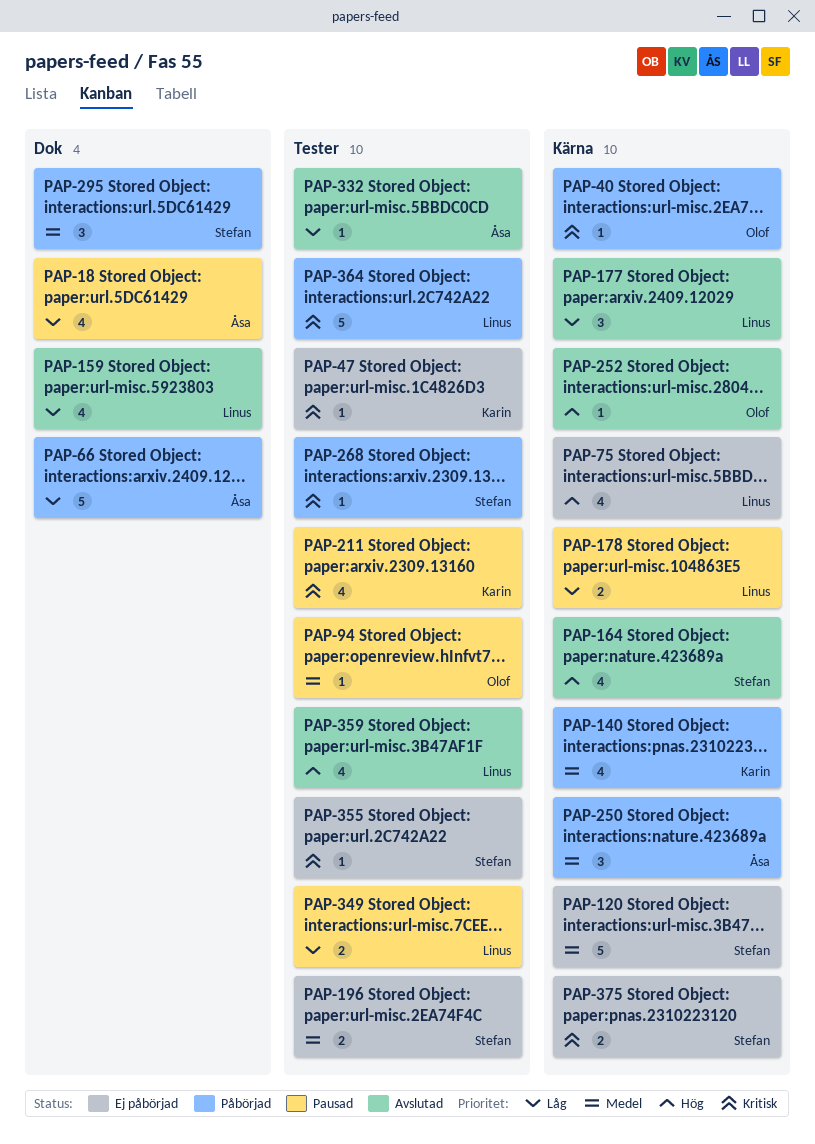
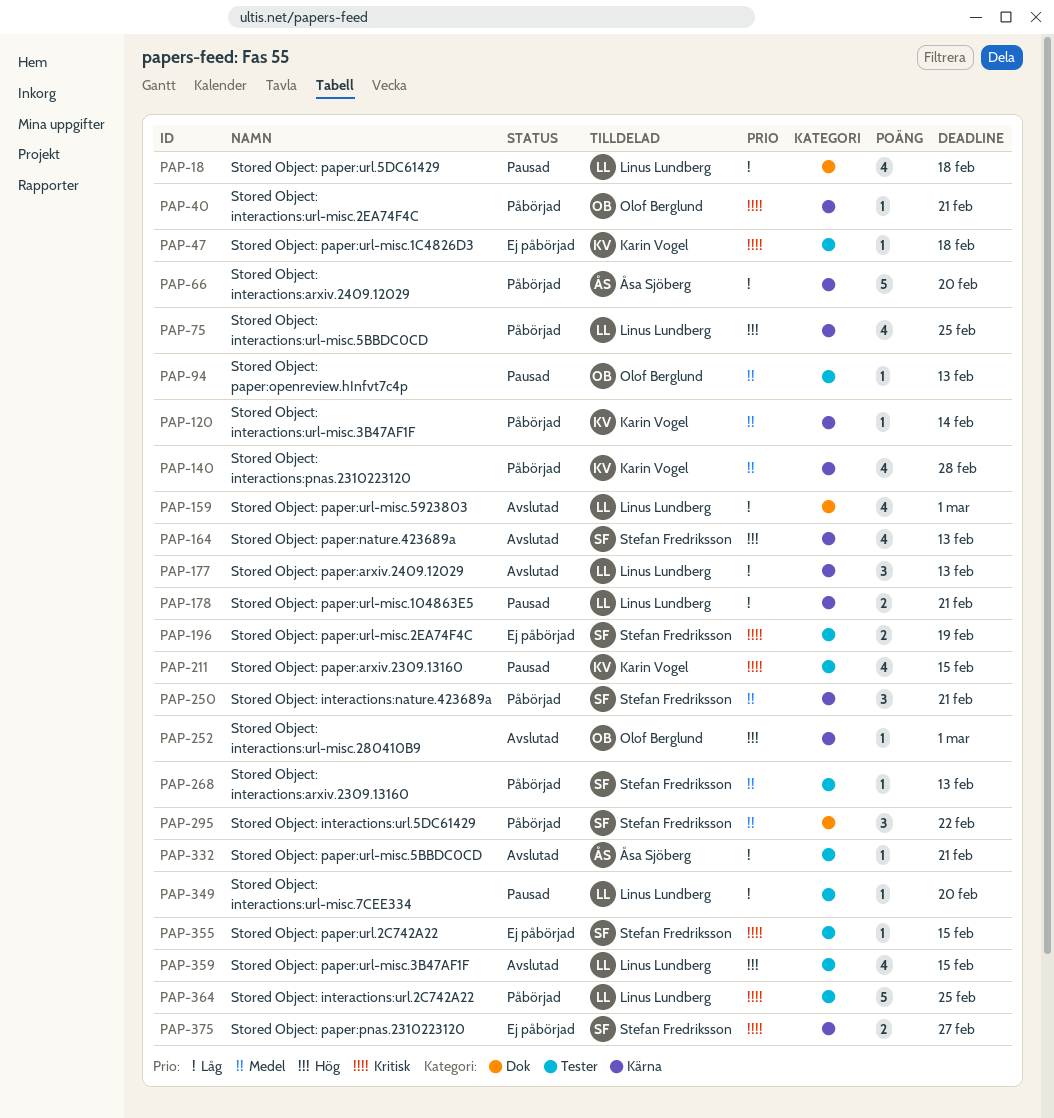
PAP-18, owner: Åsa Sjöberg -> Linus Lundberg
PAP-66, label: Dok -> Kärna
PAP-75, status: Ej påbörjad -> Påbörjad
PAP-120, status: Ej påbörjad -> Påbörjad
PAP-120, owner: Stefan Fredriksson -> Karin Vogel
PAP-120, estimate: 5 -> 1
PAP-196, priority: Medel -> Kritisk
PAP-250, owner: Åsa Sjöberg -> Stefan Fredriksson
PAP-268, priority: Kritisk -> Medel
PAP-349, estimate: 2 -> 1

